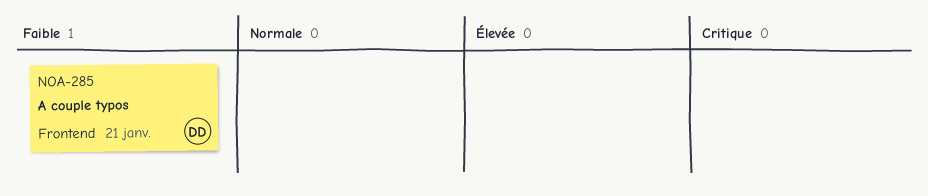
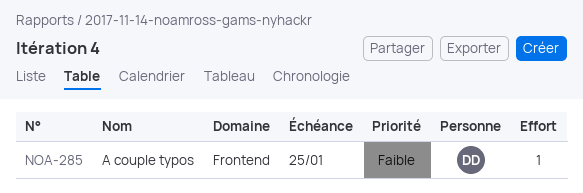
NOA-285, due: Jan 21 -> Jan 25

